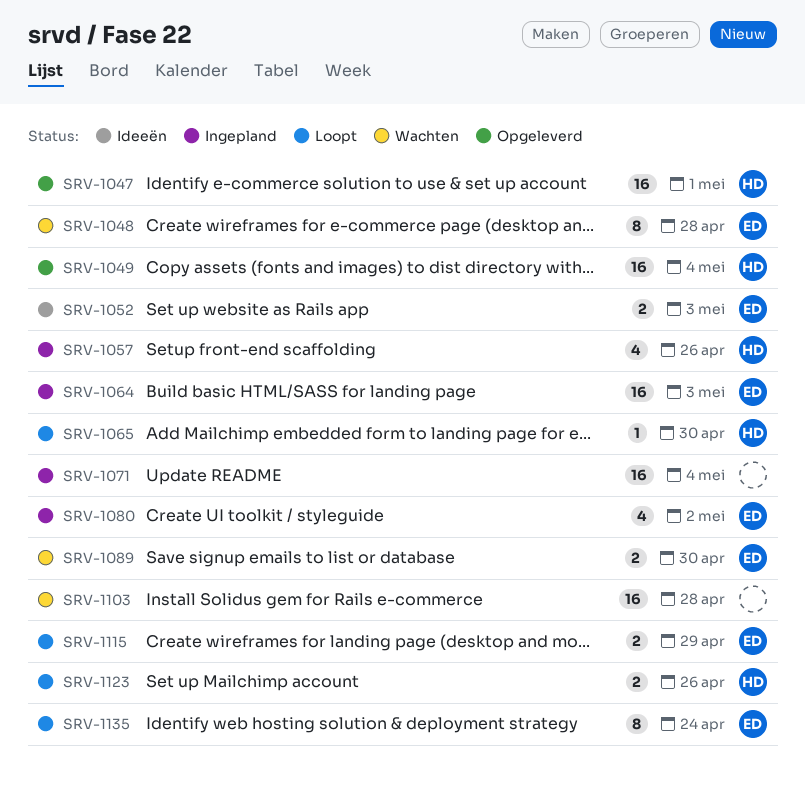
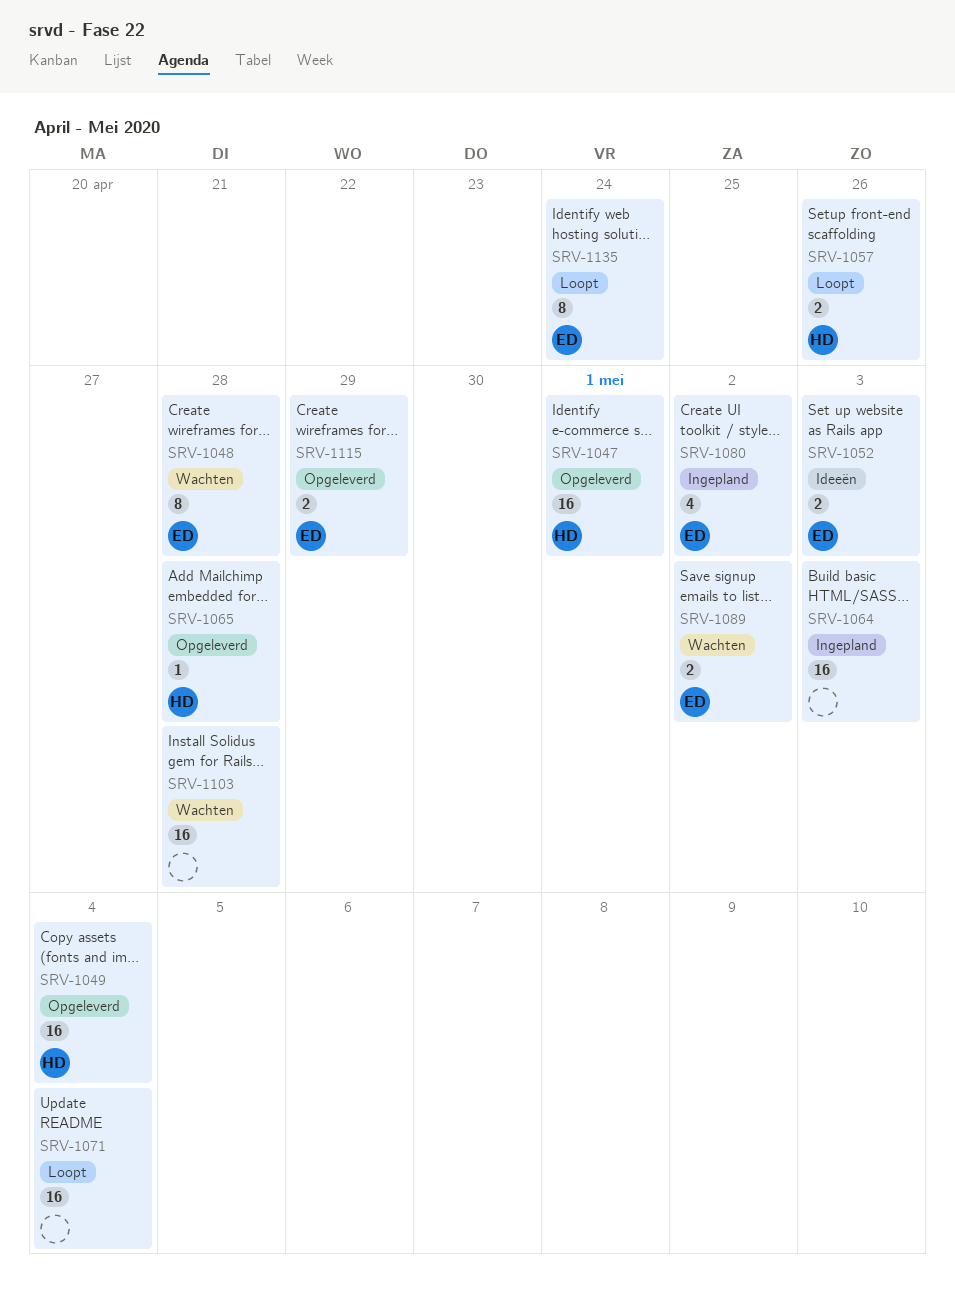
SRV-1057, status: Ingepland -> Loopt
SRV-1057, estimate: 4 -> 2
SRV-1064, owner: ED -> none
SRV-1065, status: Loopt -> Opgeleverd
SRV-1065, due: Apr 30 -> Apr 28
SRV-1071, status: Ingepland -> Loopt
SRV-1089, due: Apr 30 -> May 2
SRV-1115, status: Loopt -> Opgeleverd
SRV-1123: present -> none

